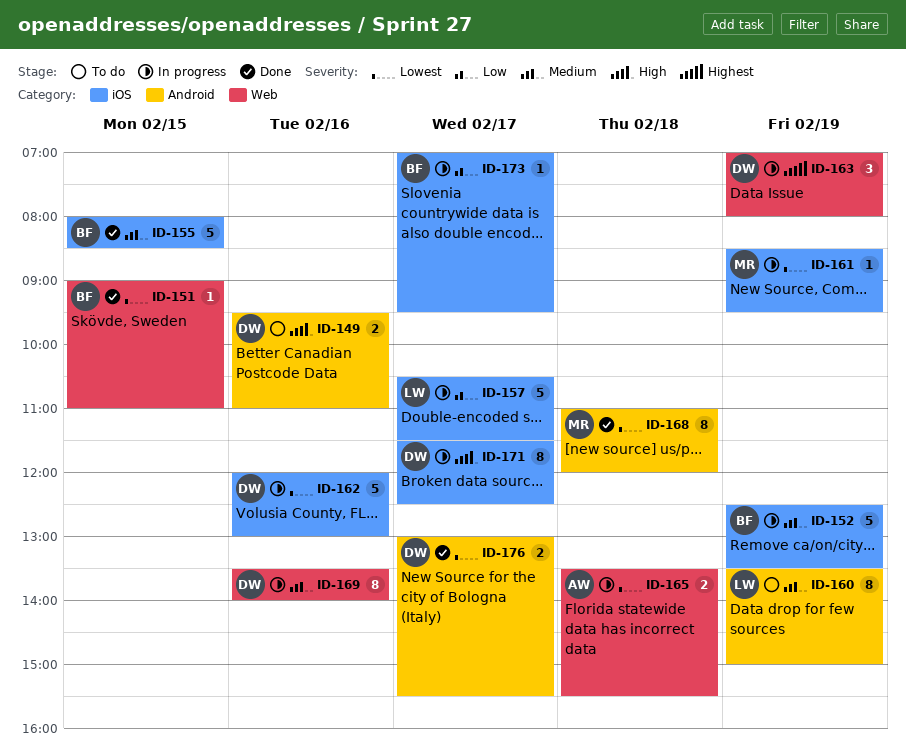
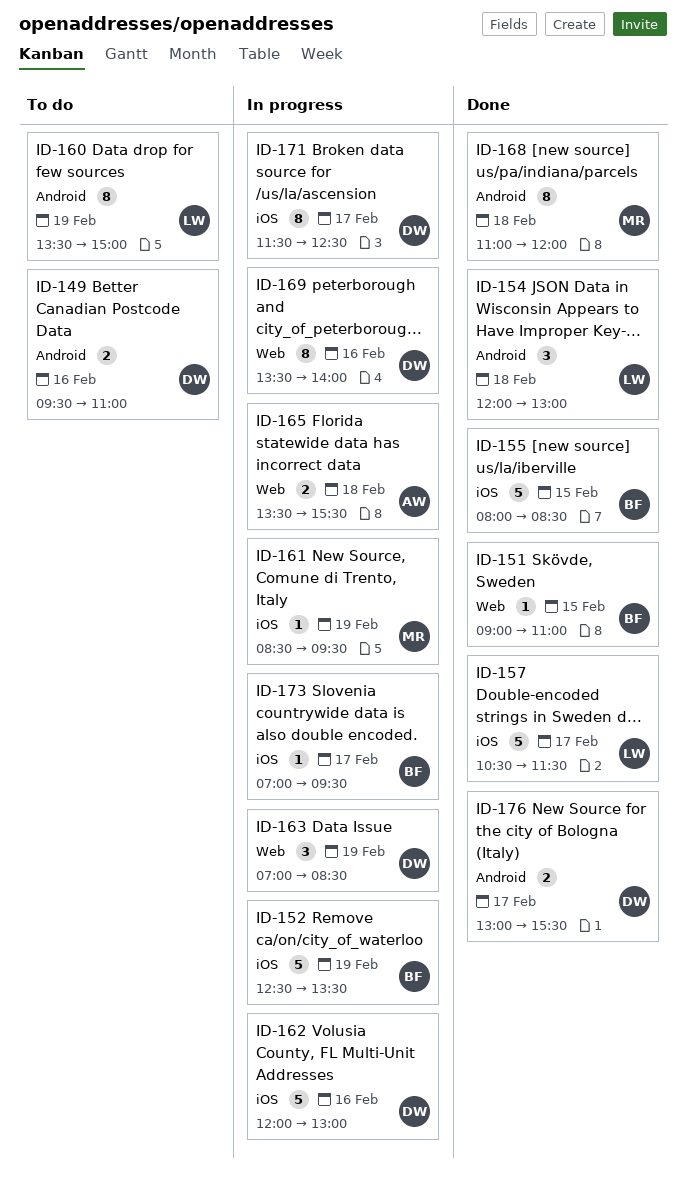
ID-154: none -> present
ID-157, status: In progress -> Done
ID-163, ends: 08:00 -> 08:30

